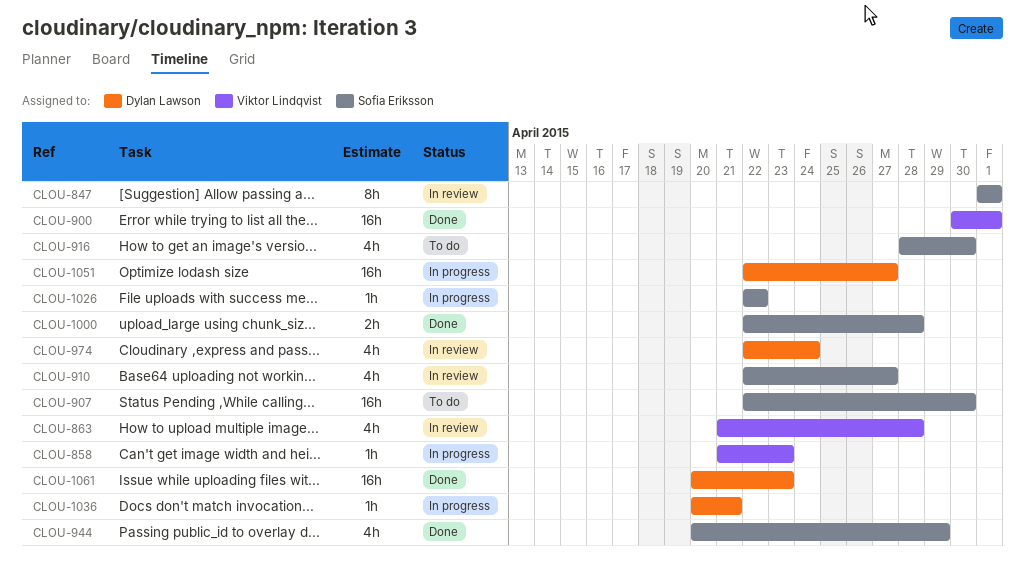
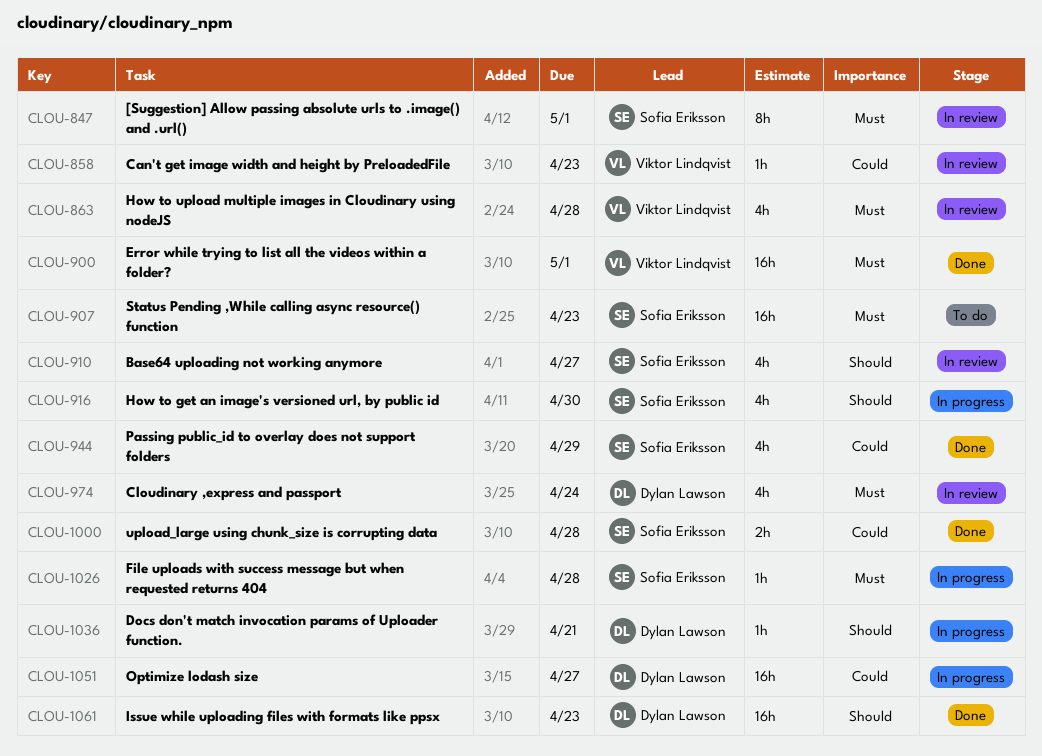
CLOU-858, status: In progress -> In review
CLOU-907, due: Apr 30 -> Apr 23
CLOU-916, status: To do -> In progress
CLOU-1026, due: Apr 22 -> Apr 28

